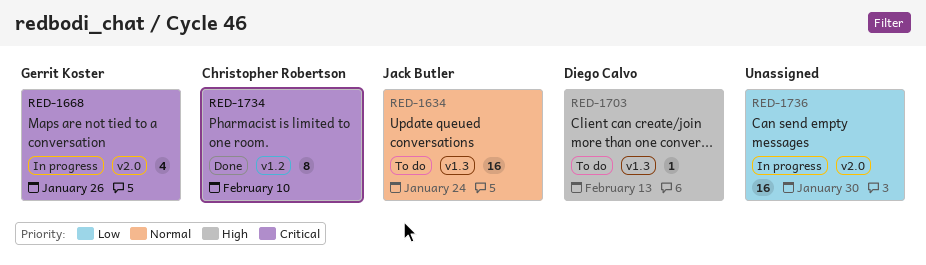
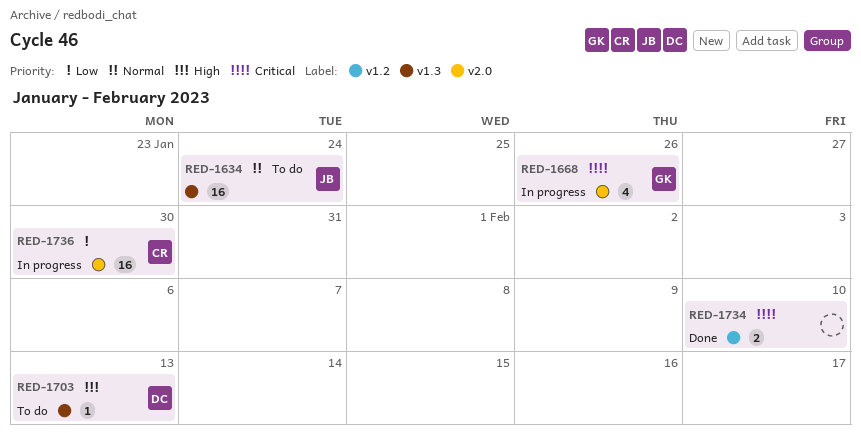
RED-1734, owner: Christopher Robertson -> none
RED-1734, estimate: 8 -> 2
RED-1736, owner: none -> Christopher Robertson

